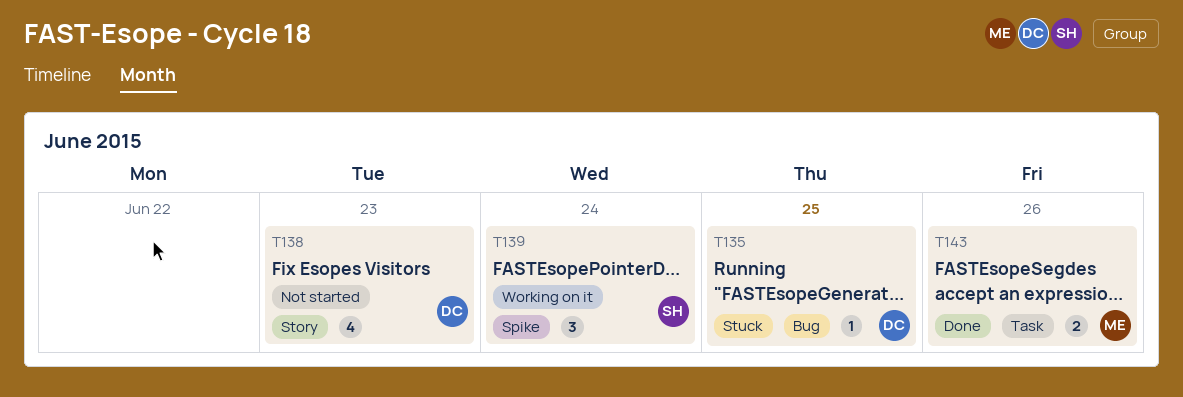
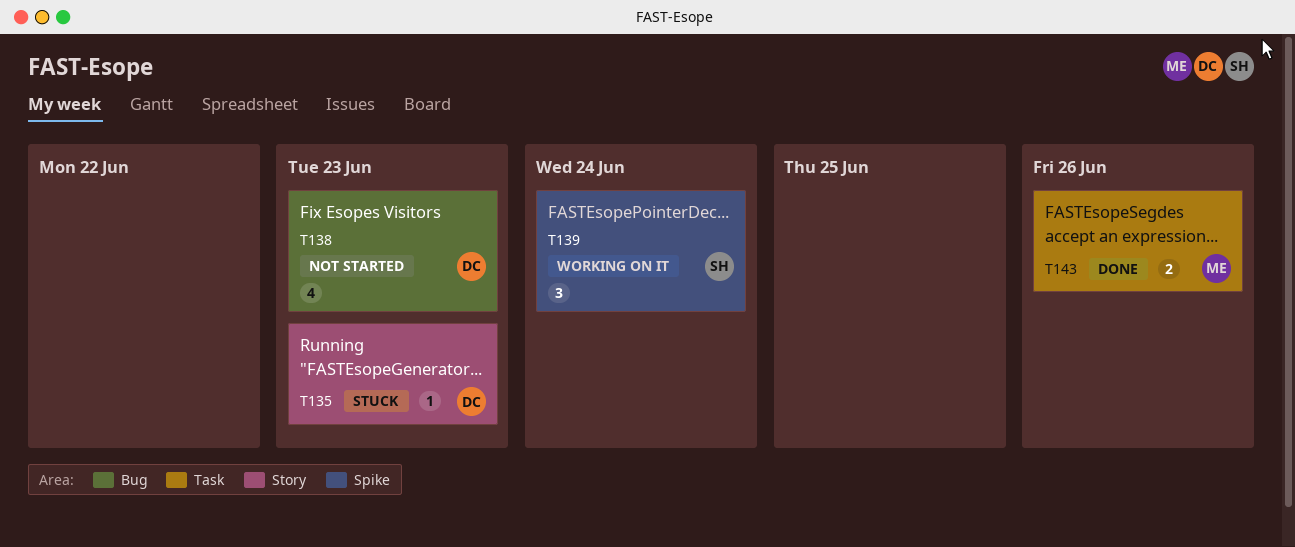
T135, label: Bug -> Story
T135, due: Jun 25 -> Jun 23
T138, label: Story -> Bug

